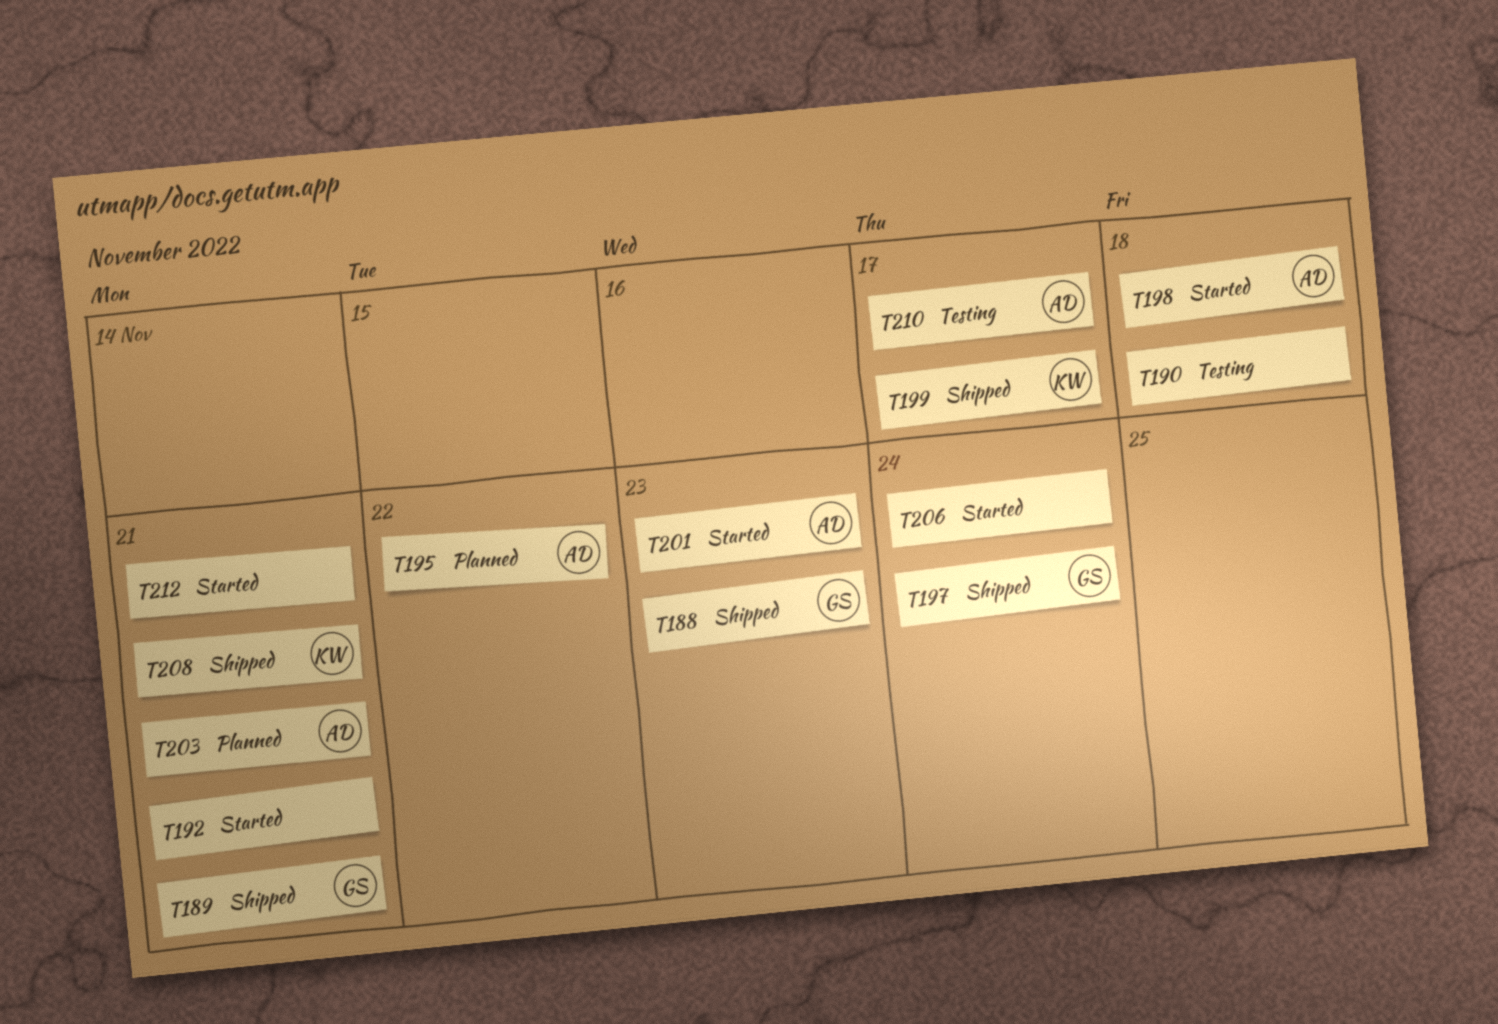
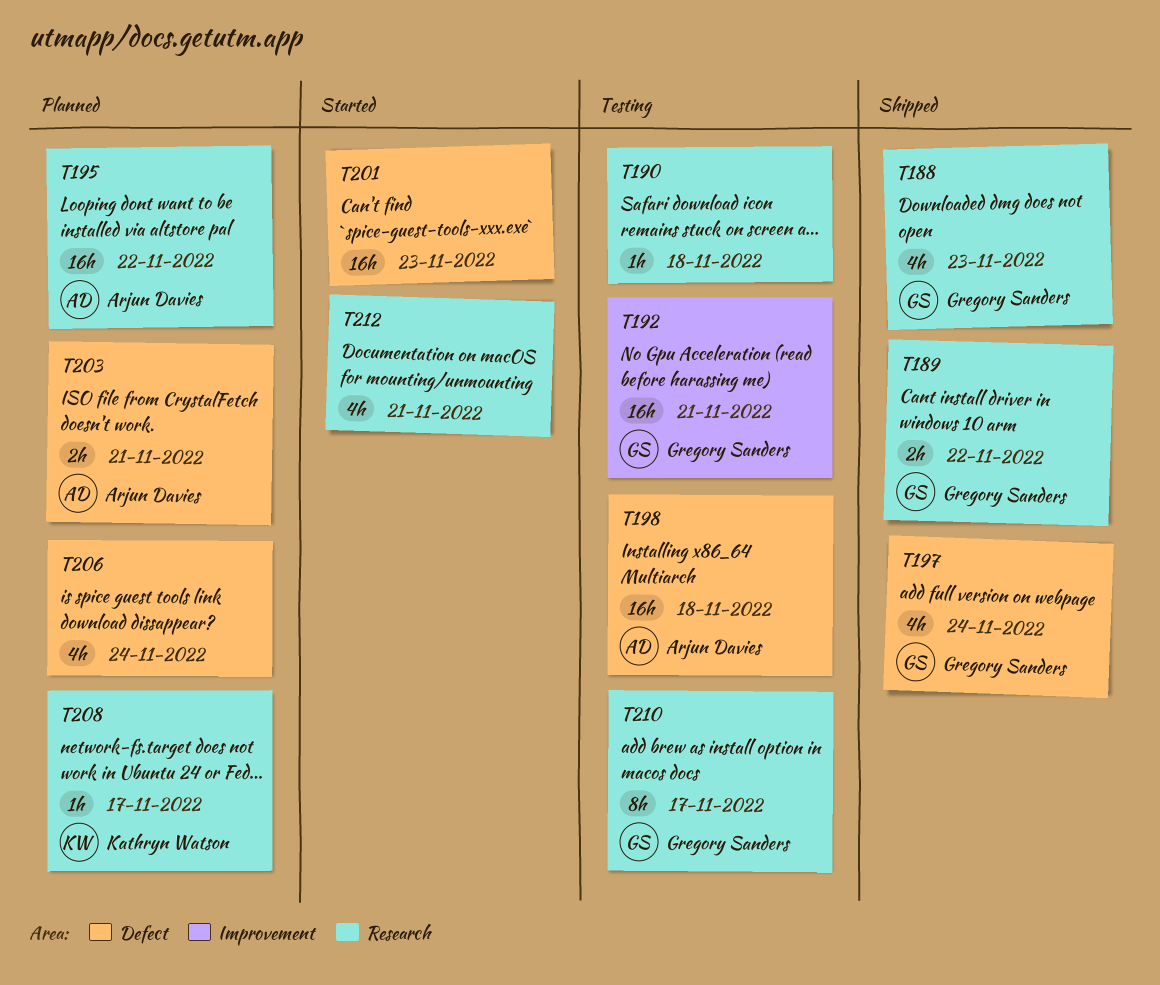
T189, due: Nov 21 -> Nov 22
T192, status: Started -> Testing
T192, owner: none -> Gregory Sanders
T198, status: Started -> Testing
T199: present -> none
T201, owner: Arjun Davies -> none
T206, status: Started -> Planned
T208, status: Shipped -> Planned
T208, due: Nov 21 -> Nov 17
T210, owner: Arjun Davies -> Gregory Sanders

